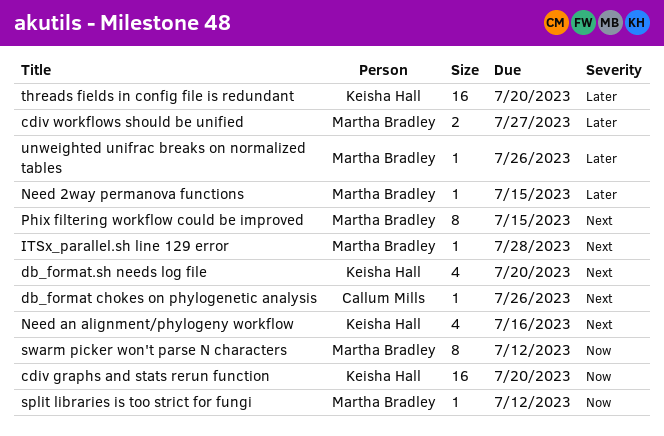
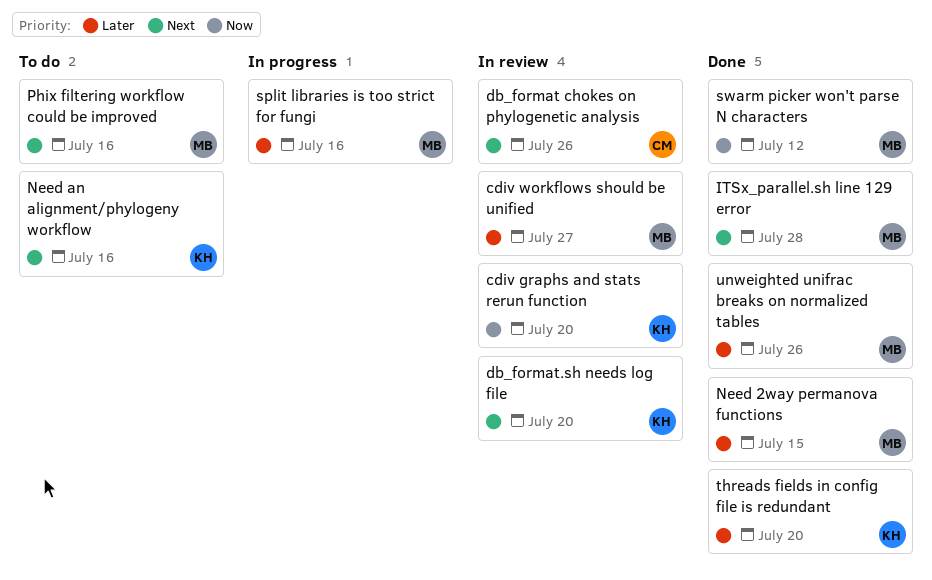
Phix filtering workflow could be improved, due: Jul 15 -> Jul 16
split libraries is too strict for fungi, priority: Now -> Later
split libraries is too strict for fungi, due: Jul 12 -> Jul 16

